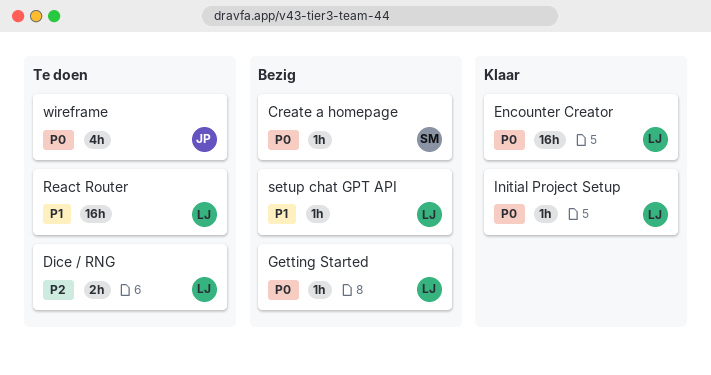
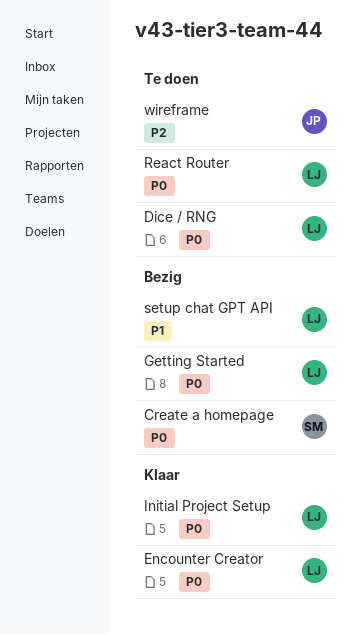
Dice / RNG, priority: P2 -> P0
React Router, priority: P1 -> P0
wireframe, priority: P0 -> P2

